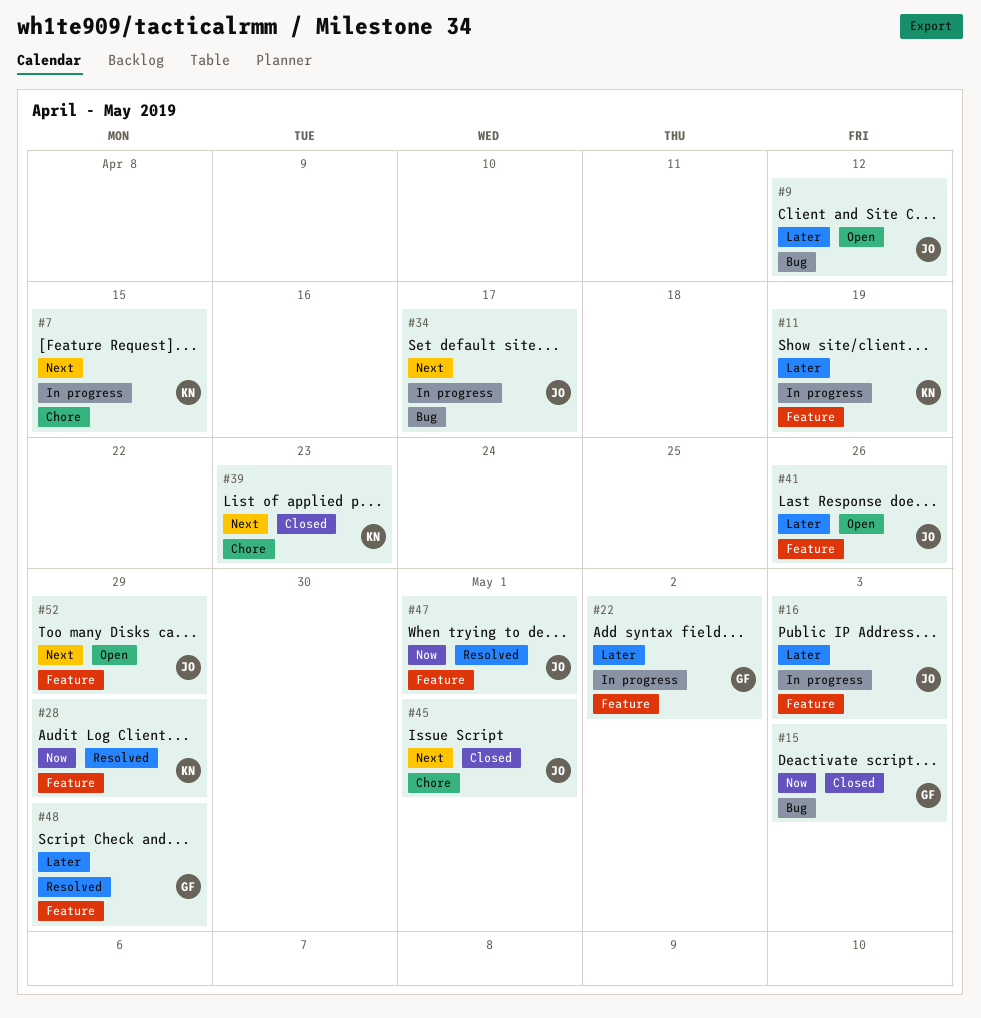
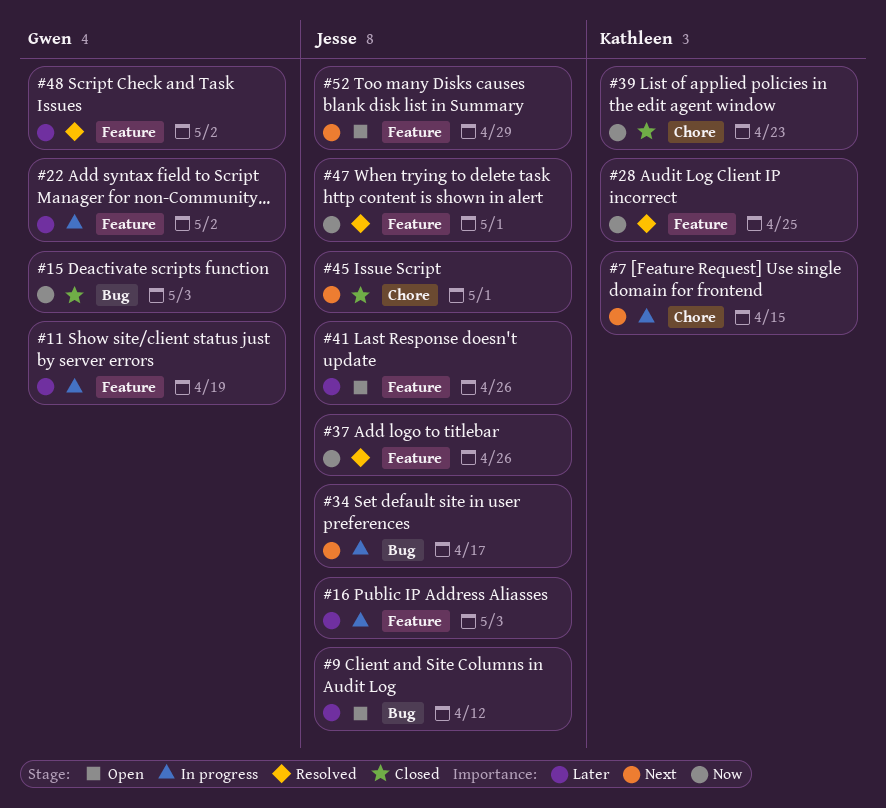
#11, owner: Kathleen -> Gwen
#28, due: Apr 29 -> Apr 25
#37: none -> present
#39, priority: Next -> Now
#48, due: Apr 29 -> May 2

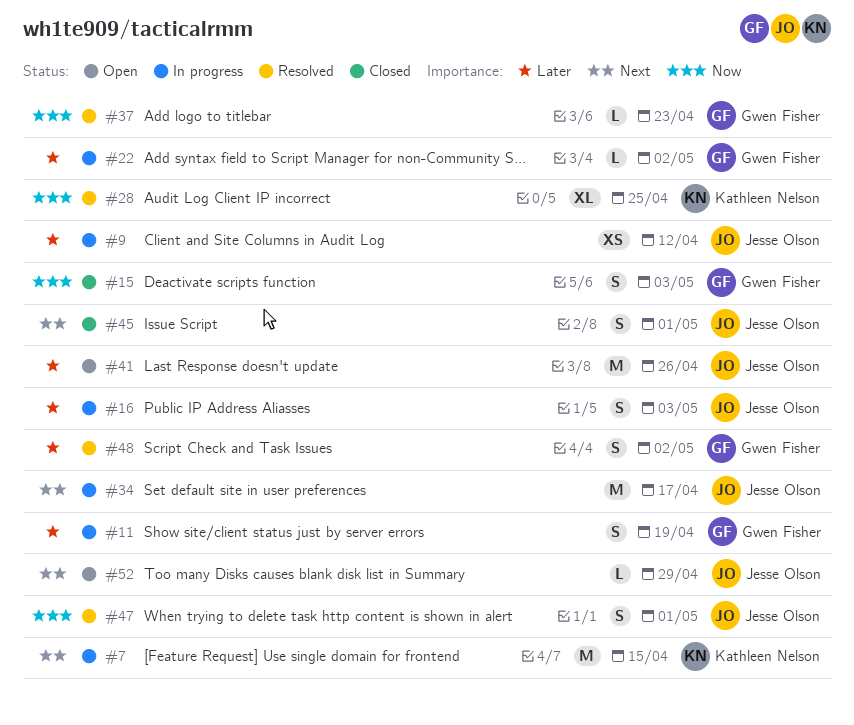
#9, status: Open -> In progress
#37, owner: Jesse Olson -> Gwen Fisher
#37, due: Apr 26 -> Apr 23
#39: present -> none

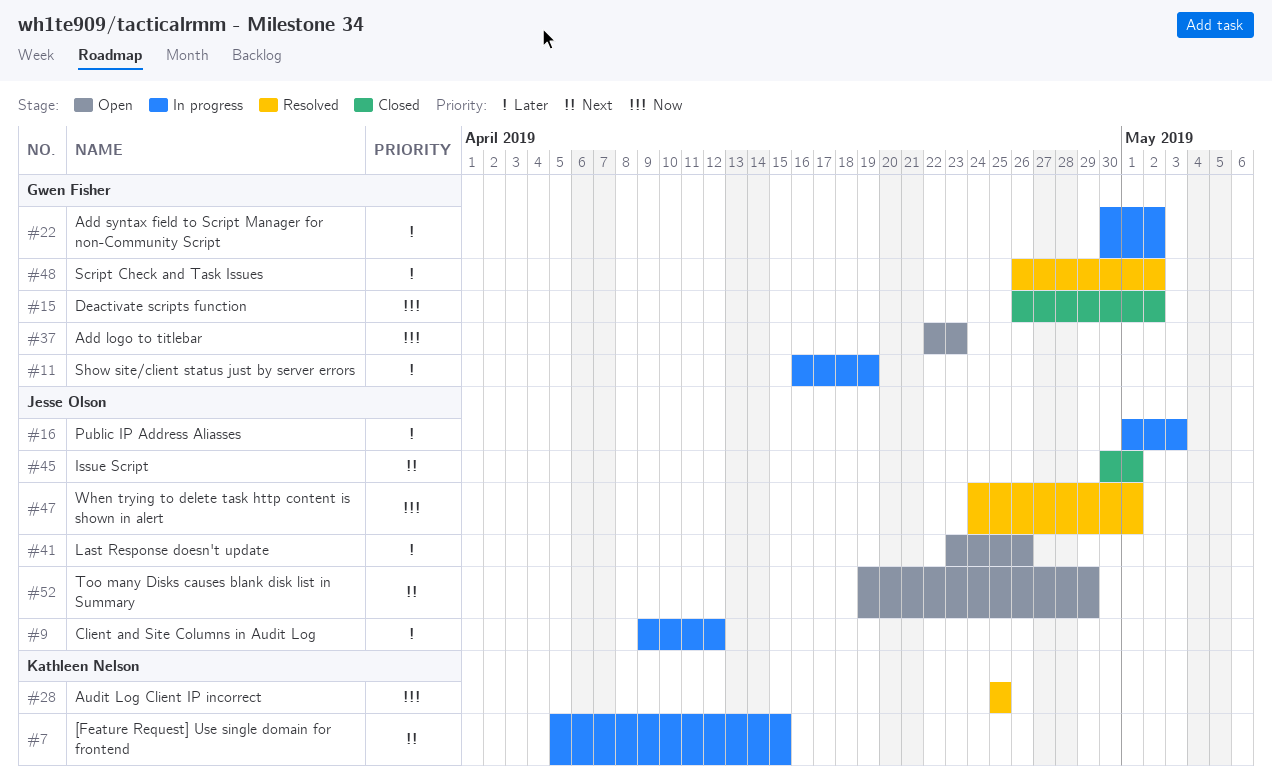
#15, due: May 3 -> May 2
#34: present -> none
#37, status: Resolved -> Open

